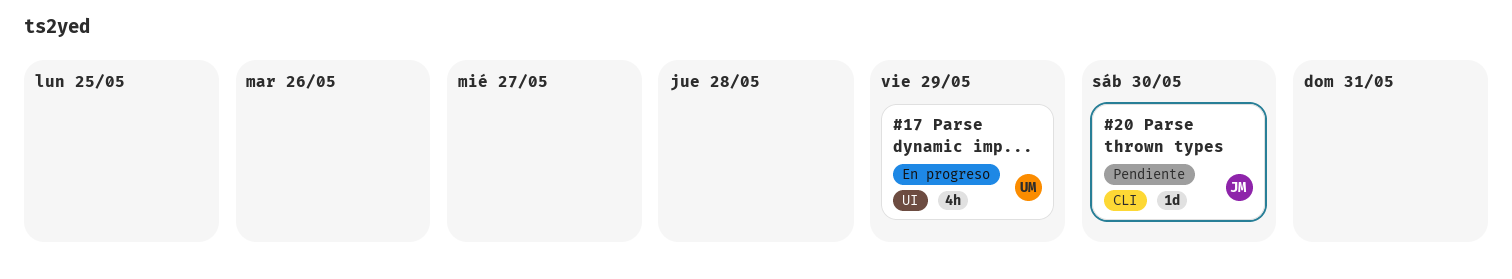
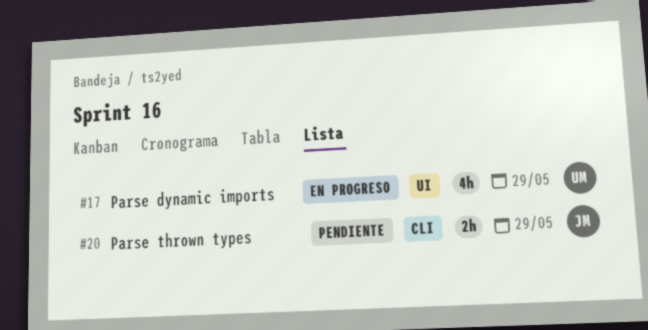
#20, estimate: 1d -> 2h
#20, due: May 30 -> May 29

